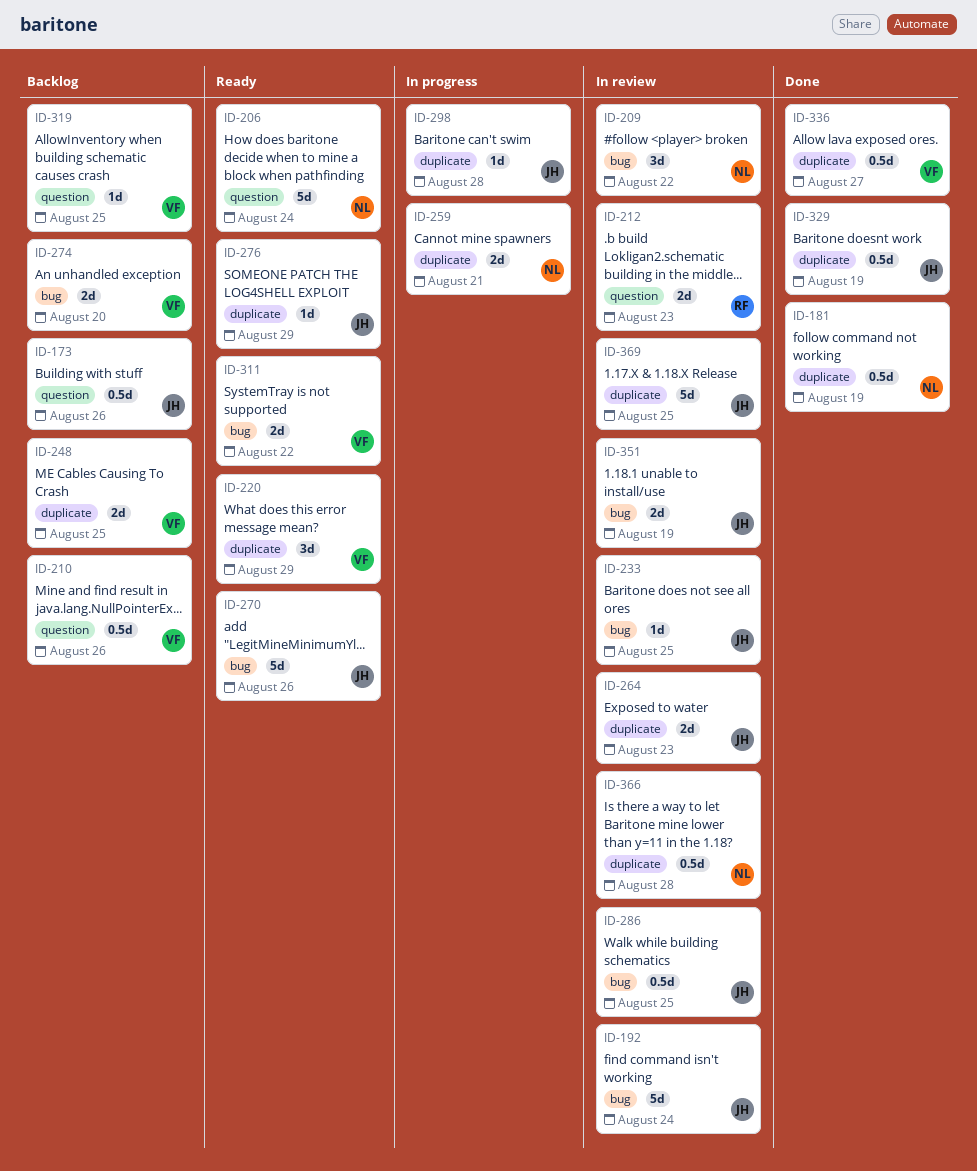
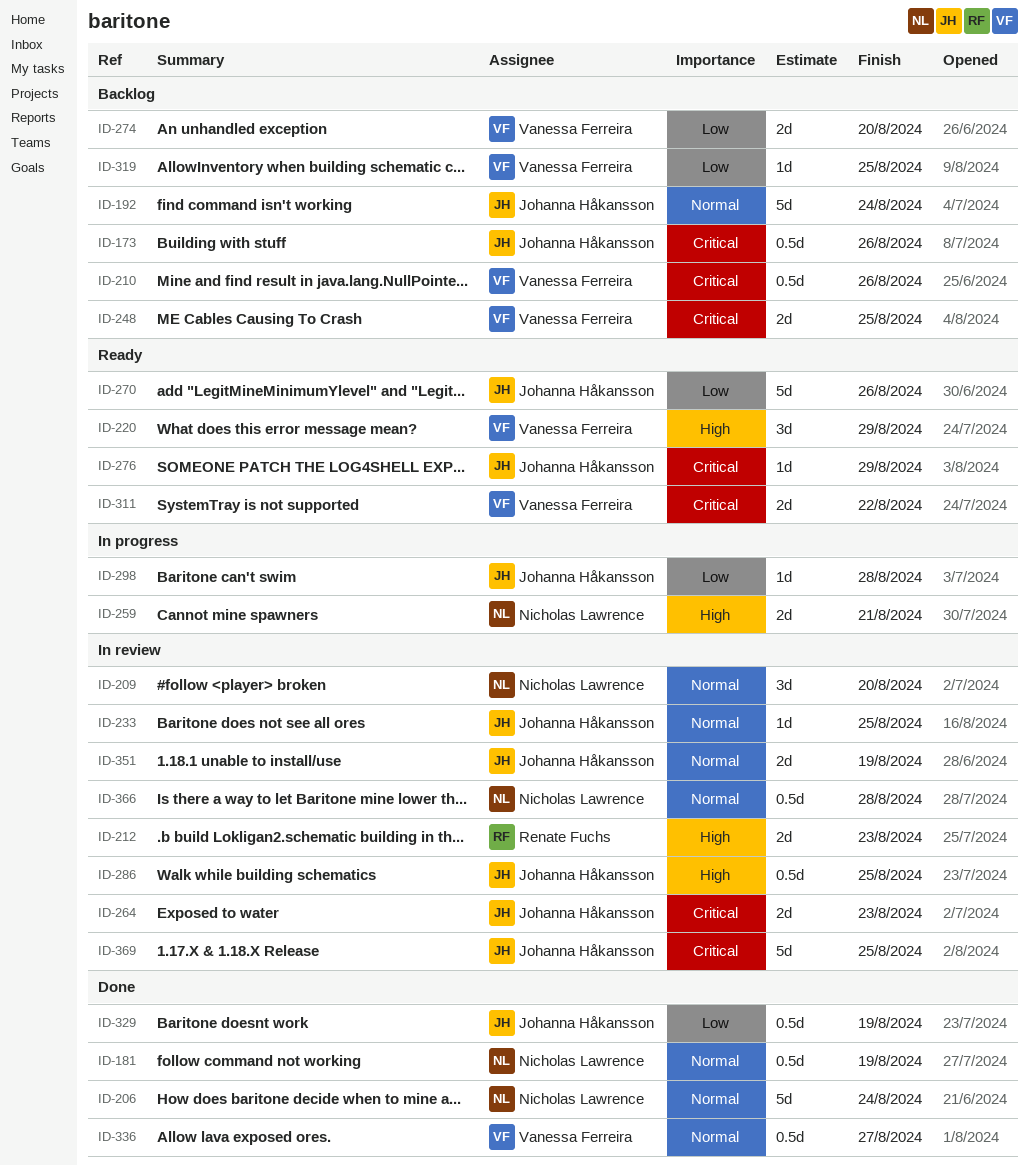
ID-192, status: In review -> Backlog
ID-206, status: Ready -> Done
ID-209, due: Aug 22 -> Aug 20

